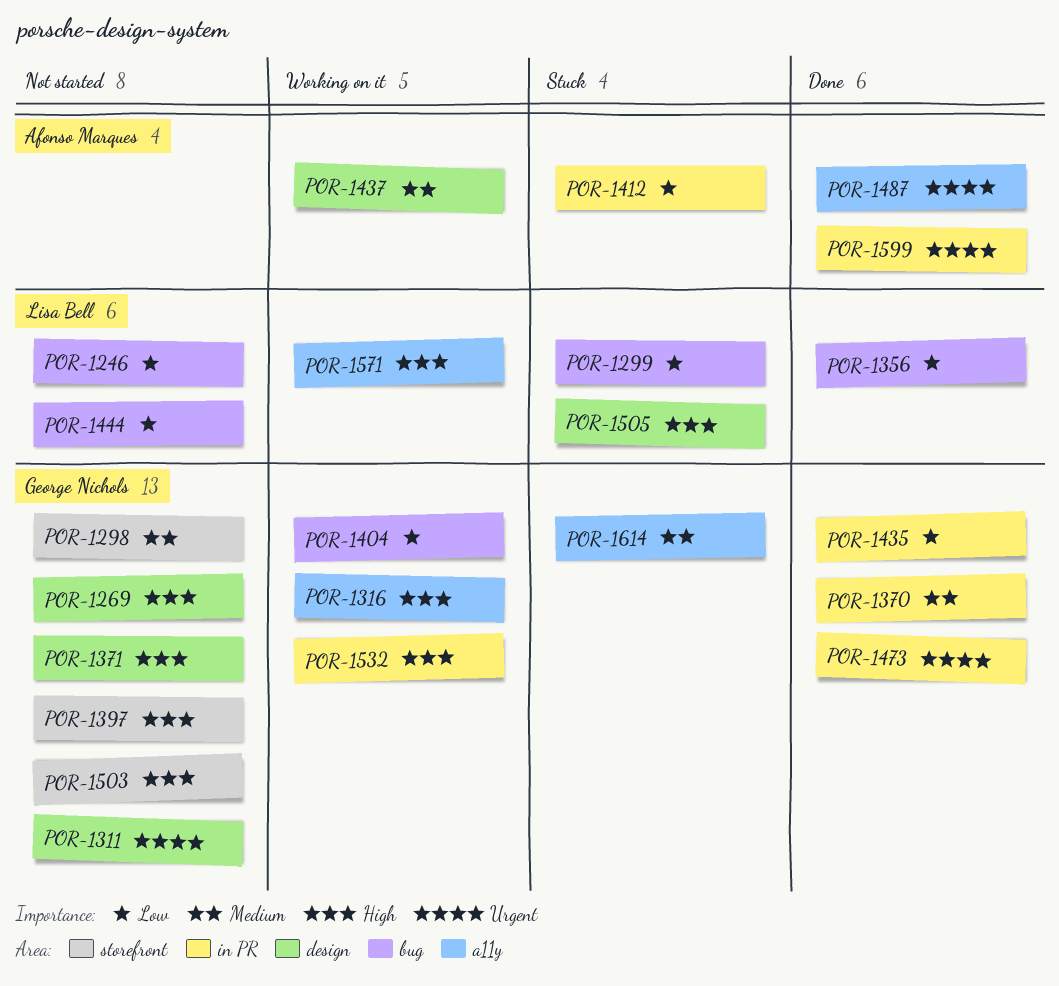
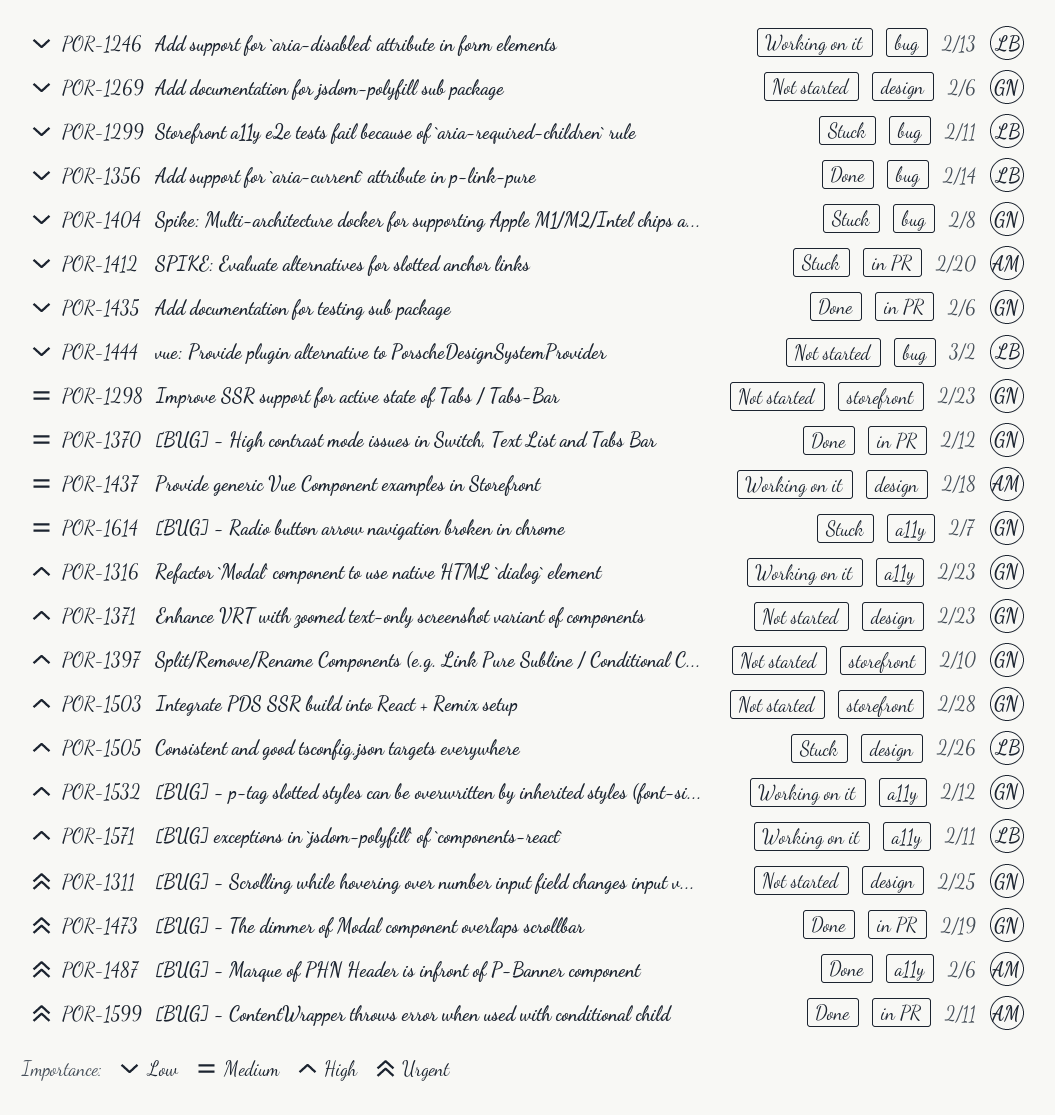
POR-1246, status: Not started -> Working on it
POR-1269, priority: High -> Low
POR-1404, status: Working on it -> Stuck
POR-1532, label: in PR -> a11y

